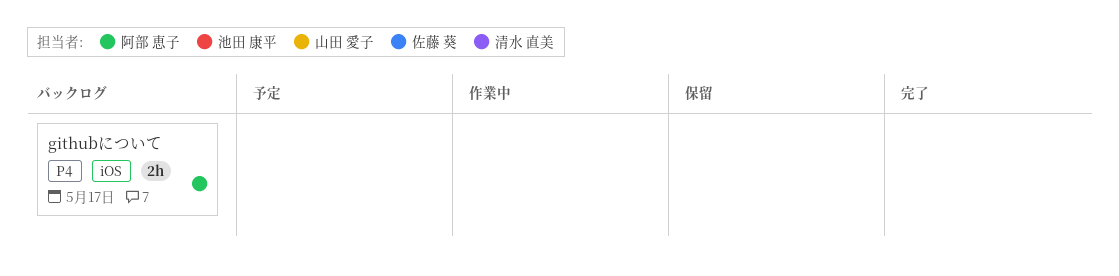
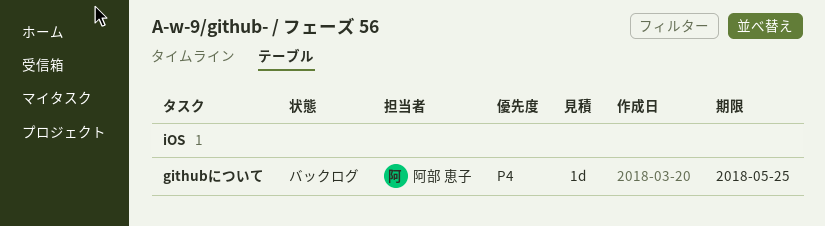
githubについて, estimate: 2h -> 1d
githubについて, due: May 17 -> May 25

